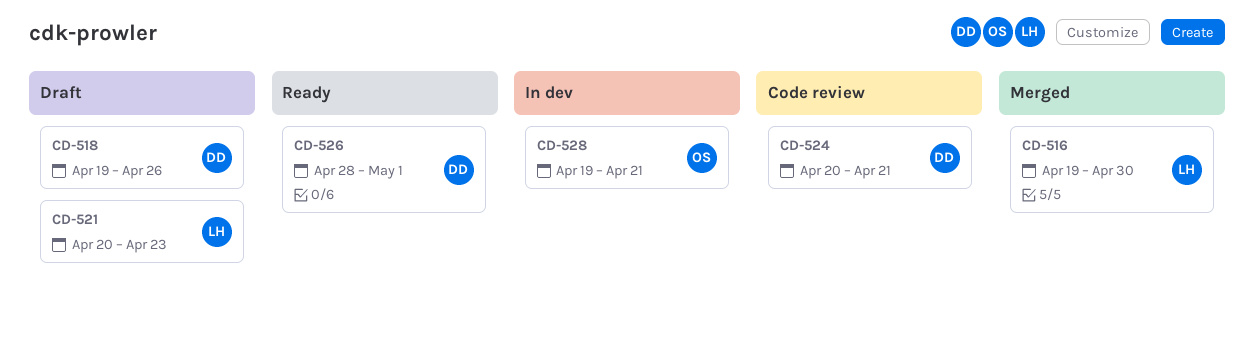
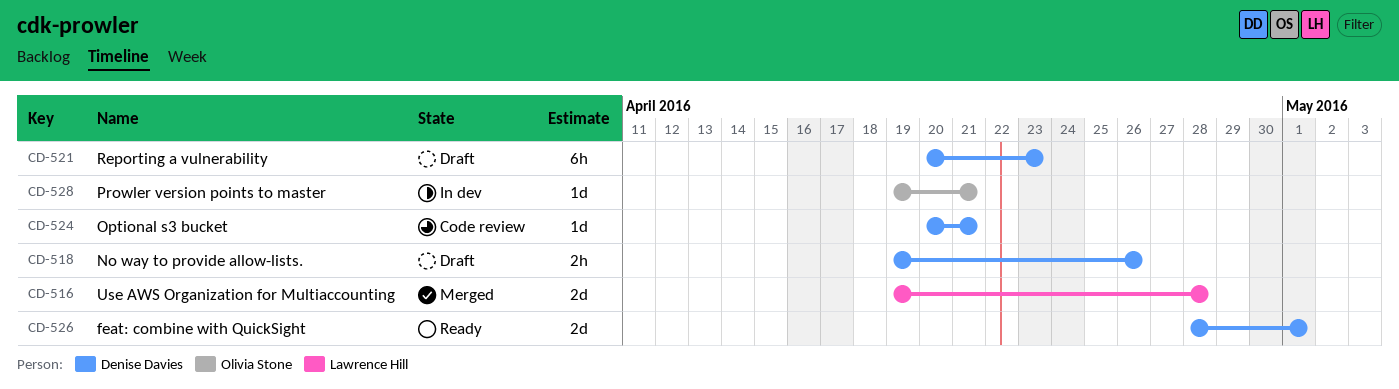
CD-516, due: Apr 30 -> Apr 28
CD-521, owner: Lawrence Hill -> Denise Davies

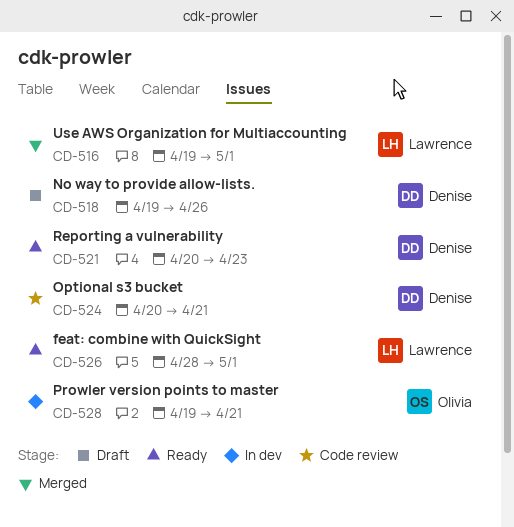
CD-516, due: Apr 28 -> May 1
CD-521, status: Draft -> Ready
CD-526, owner: Denise Davies -> Lawrence Hill

